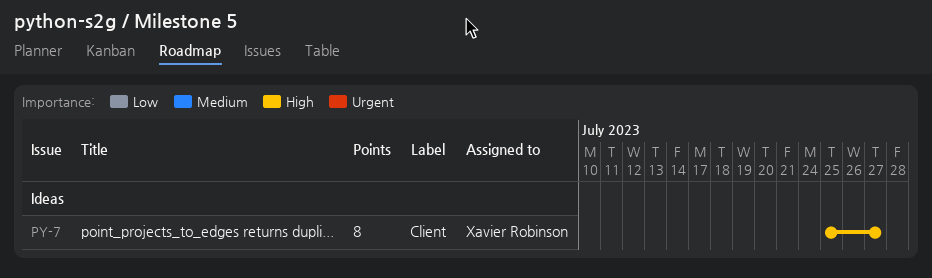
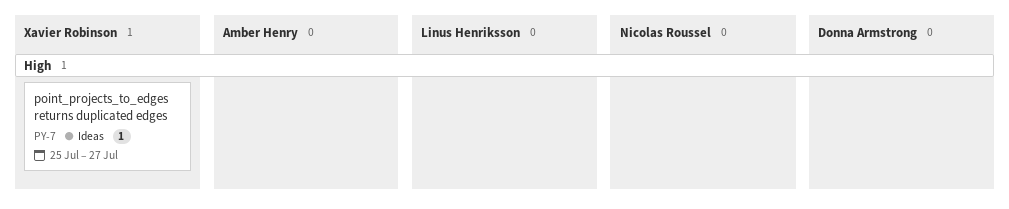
PY-7, estimate: 8 -> 1

